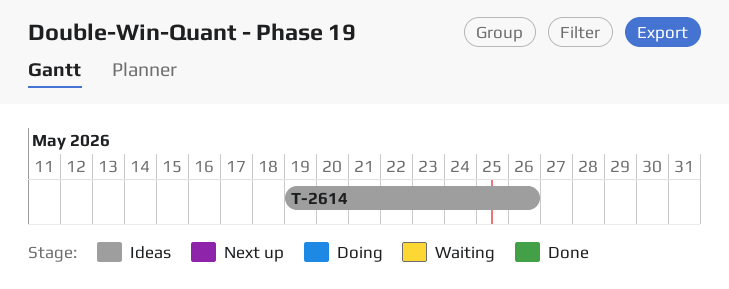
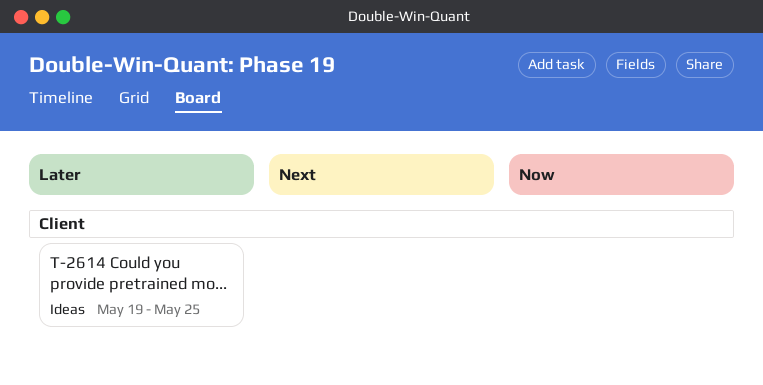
T-2614, due: May 26 -> May 25

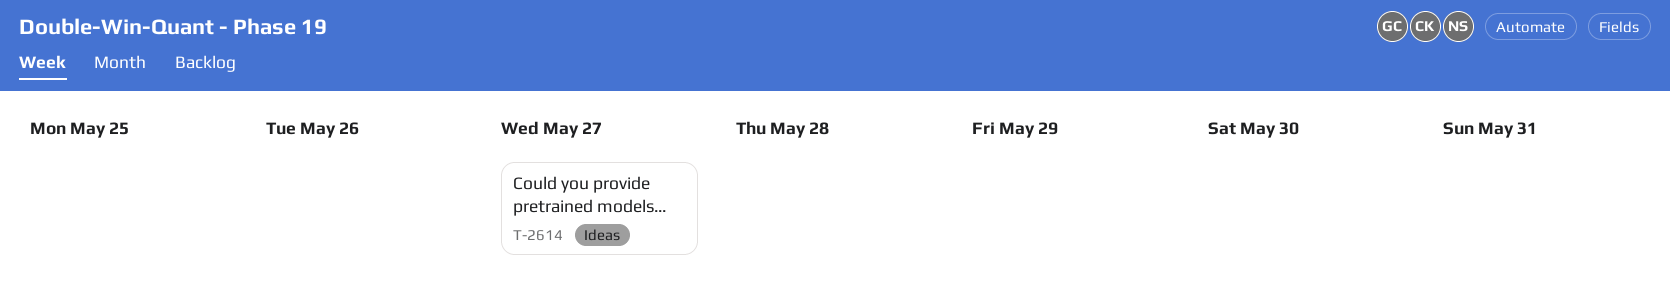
T-2614, due: May 25 -> May 27

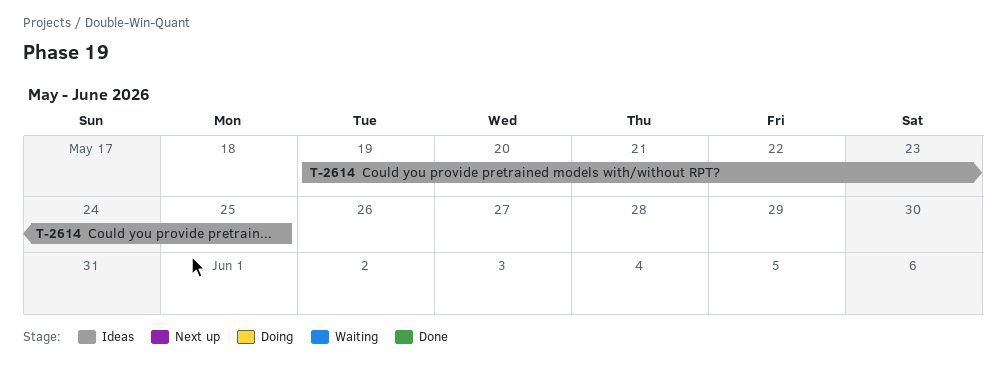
T-2614, due: May 27 -> May 25

